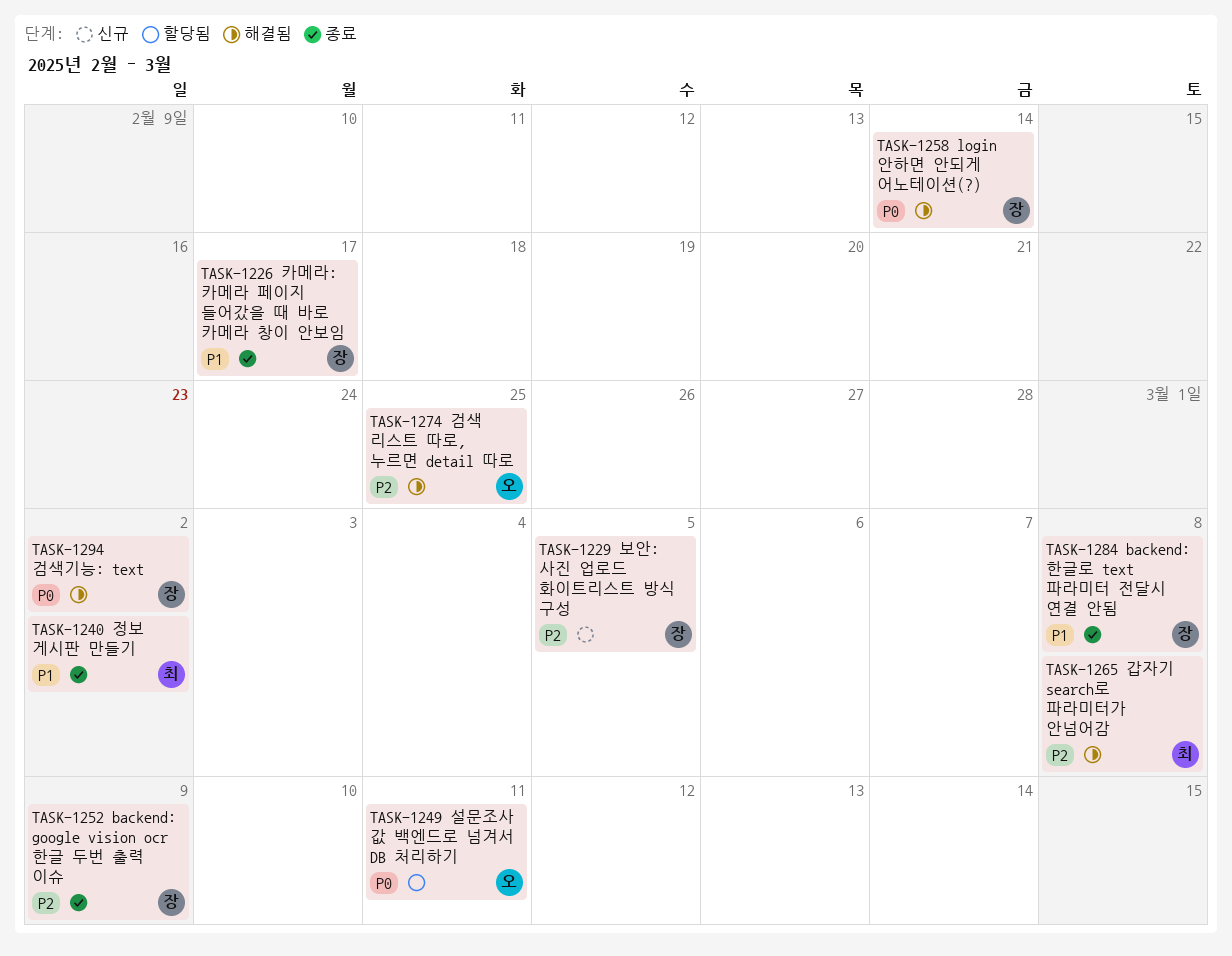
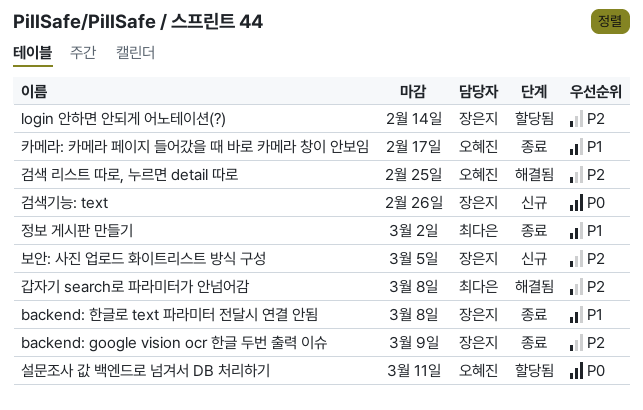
login 안하면 안되게 어노테이션(?), status: 해결됨 -> 할당됨
login 안하면 안되게 어노테이션(?), priority: P0 -> P2
검색기능: text, status: 해결됨 -> 신규
검색기능: text, due: Mar 2 -> Feb 26
카메라: 카메라 페이지 들어갔을 때 바로 카메라 창이 안보임, owner: 장은지 -> 오혜진

